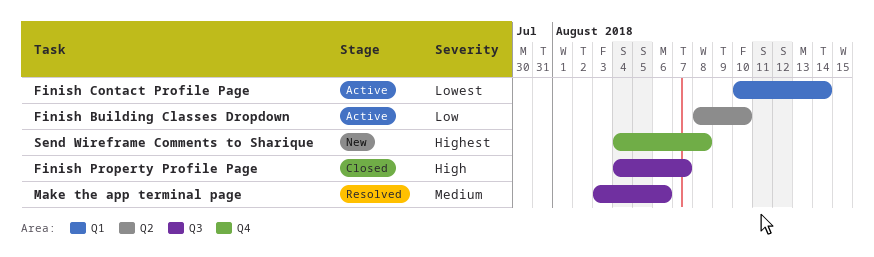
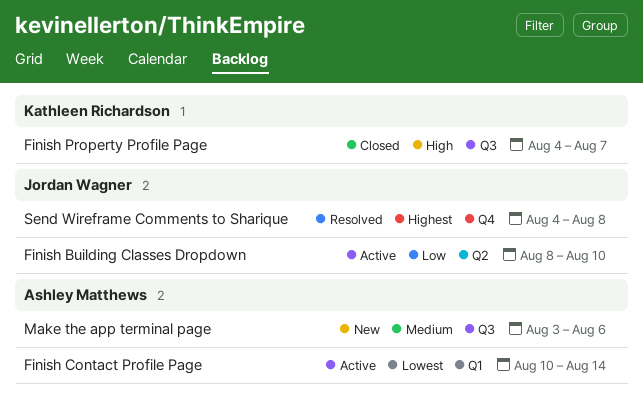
Make the app terminal page, status: Resolved -> New
Send Wireframe Comments to Sharique, status: New -> Resolved

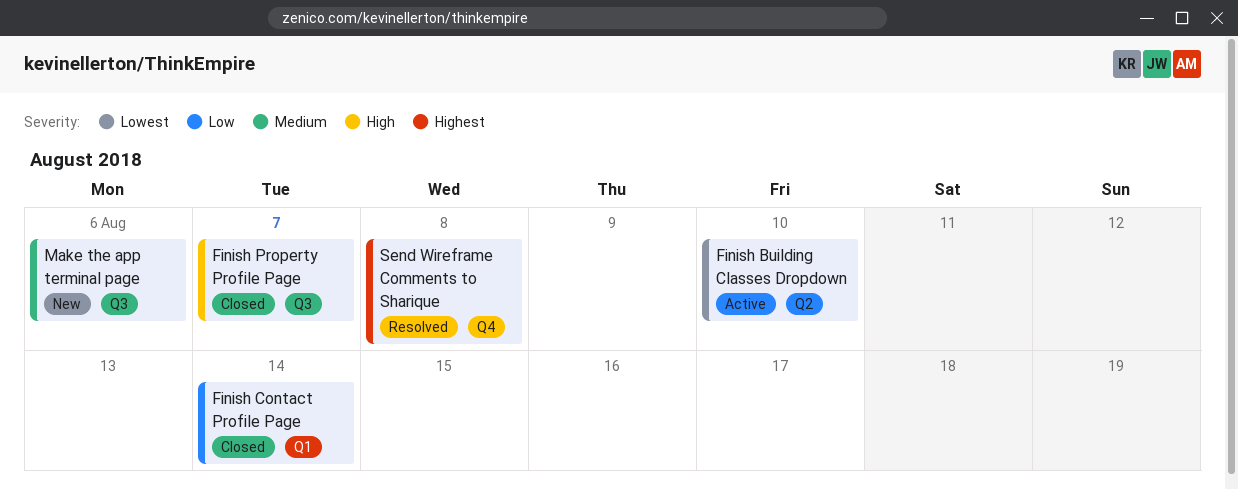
Finish Building Classes Dropdown, priority: Low -> Lowest
Finish Contact Profile Page, status: Active -> Closed
Finish Contact Profile Page, priority: Lowest -> Low

